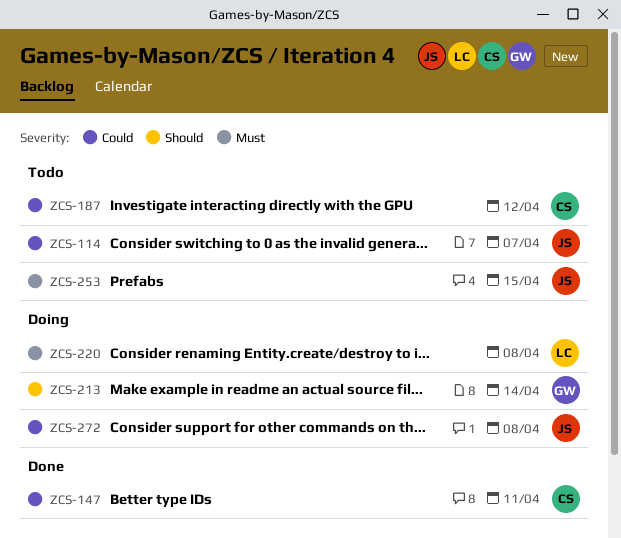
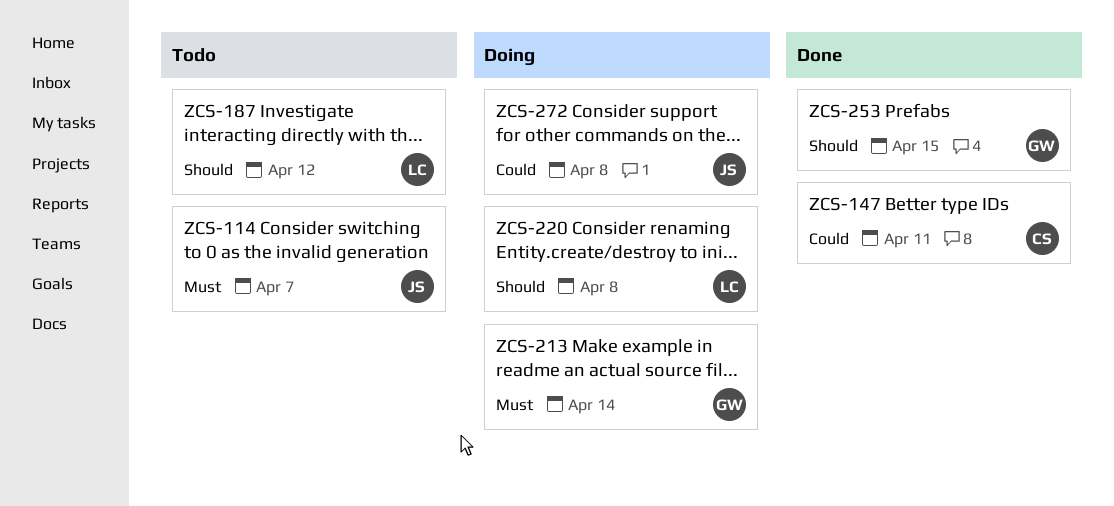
ZCS-114, priority: Could -> Must
ZCS-187, owner: CS -> LC
ZCS-187, priority: Could -> Should
ZCS-213, priority: Should -> Must
ZCS-220, priority: Must -> Should
ZCS-253, status: Todo -> Done
ZCS-253, owner: JS -> GW
ZCS-253, priority: Must -> Should

